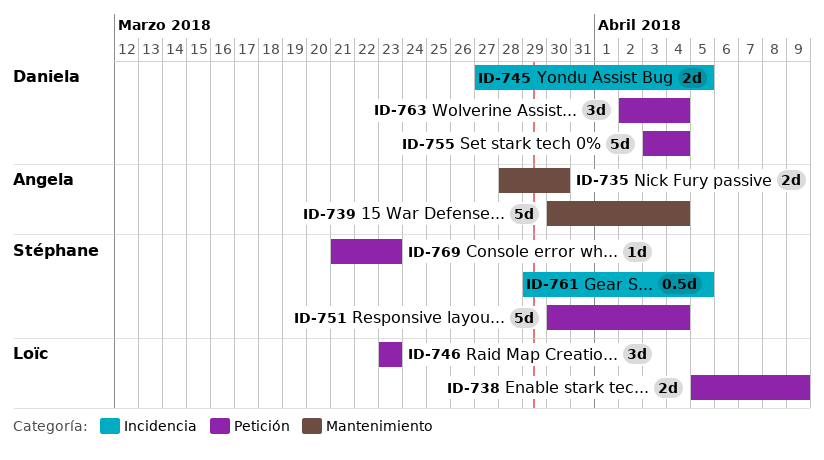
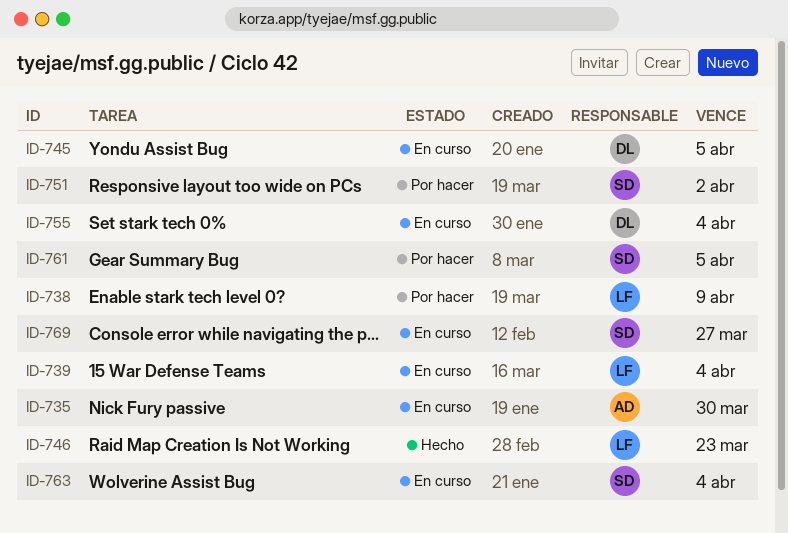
ID-739, owner: Angela -> Loïc
ID-751, due: Apr 4 -> Apr 2
ID-763, owner: Daniela -> Stéphane
ID-769, due: Mar 23 -> Mar 27

